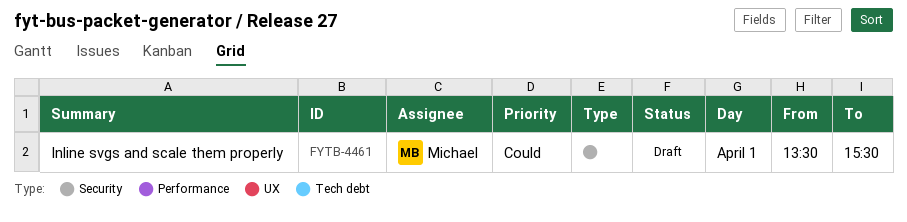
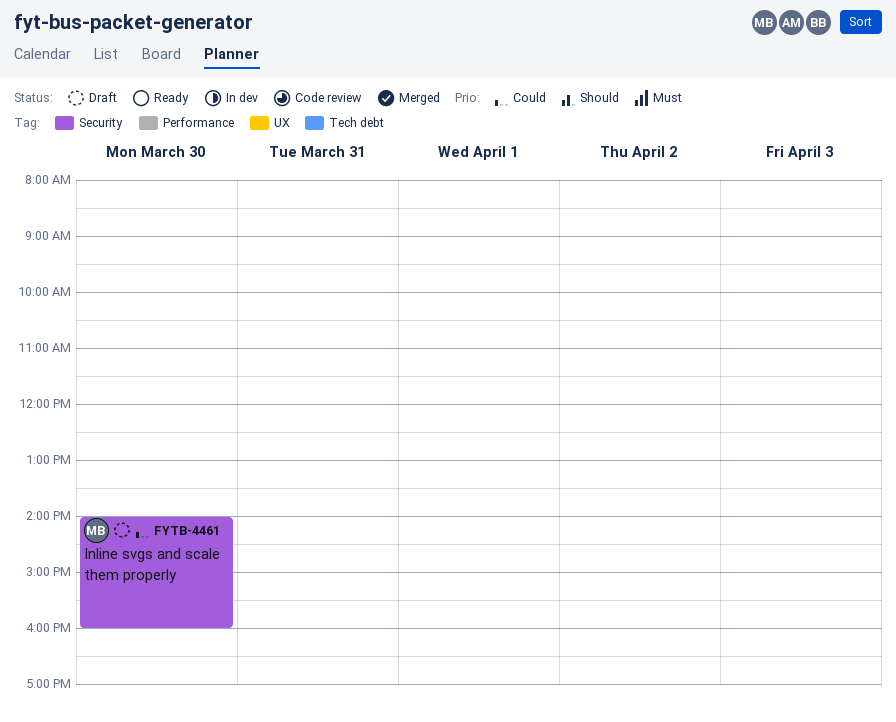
FYTB-4461, day: Apr 1 -> Mar 30
FYTB-4461, begins: 13:30 -> 14:00
FYTB-4461, ends: 15:30 -> 16:00

